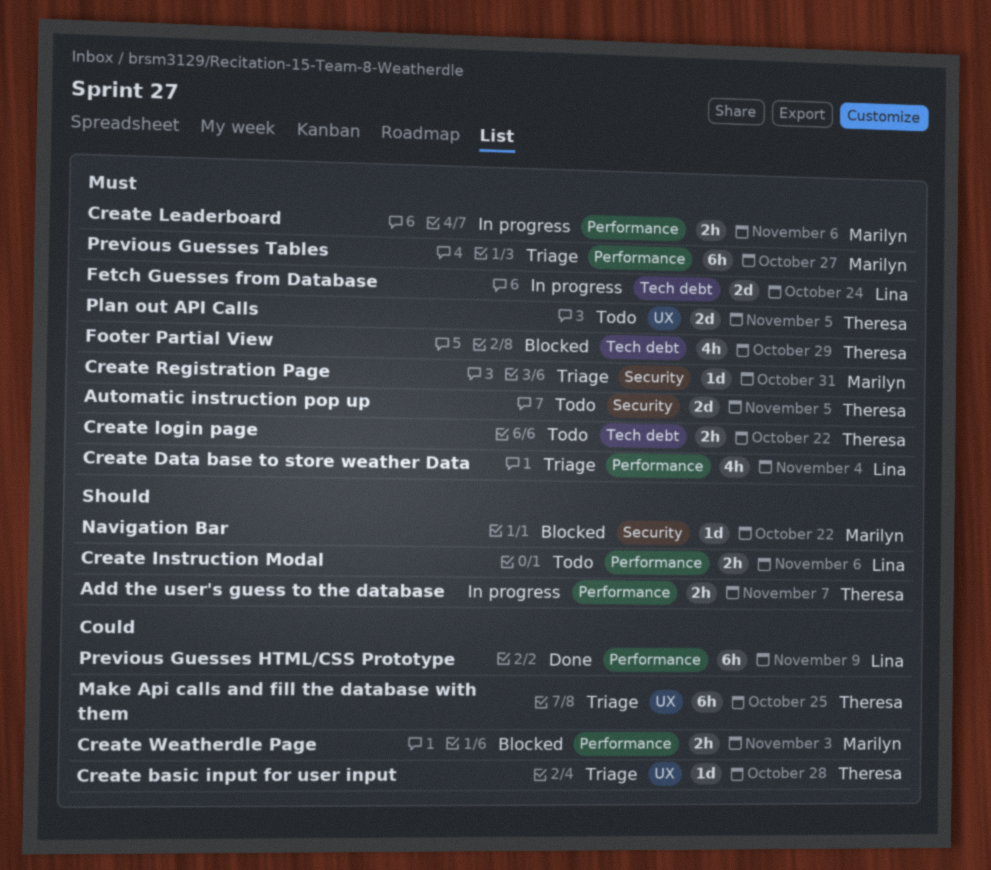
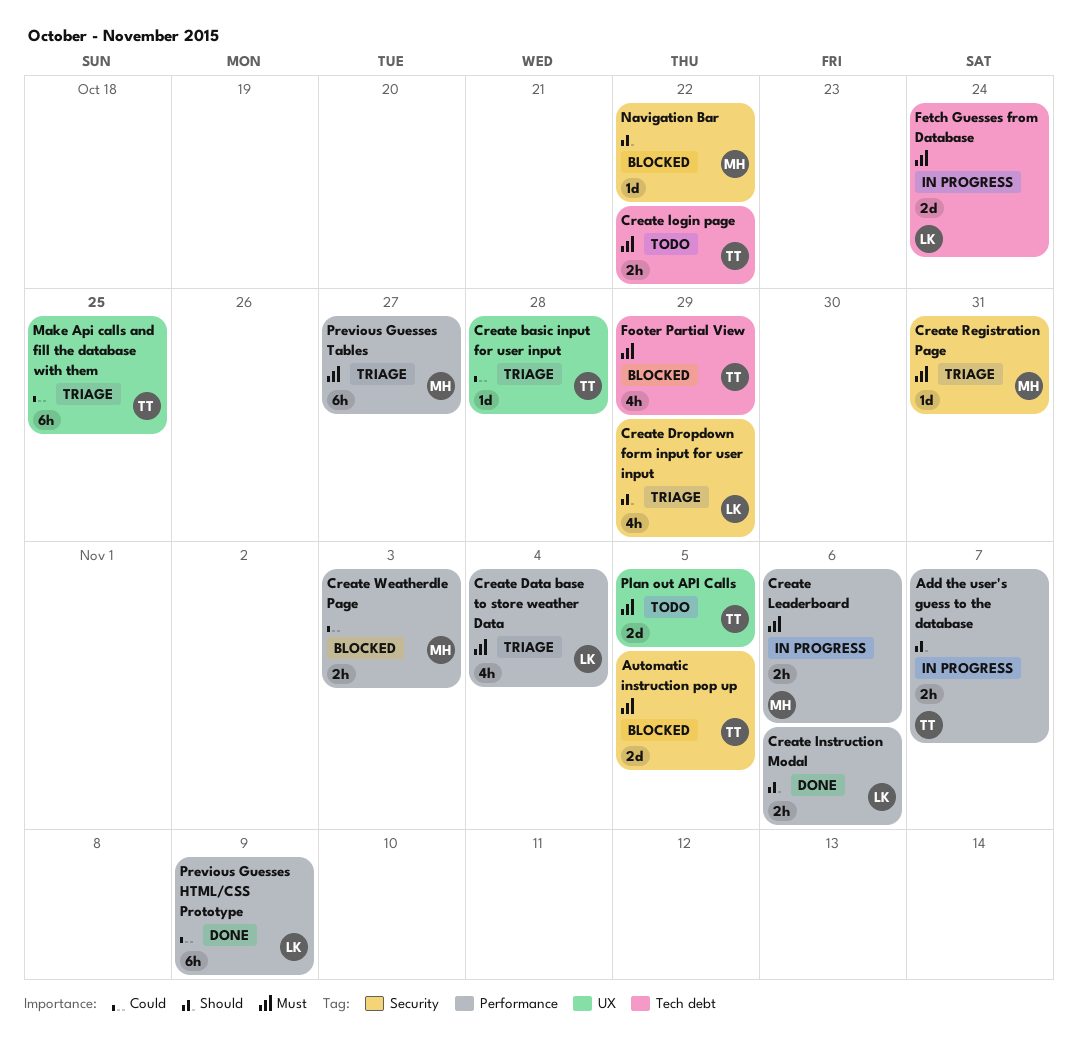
Automatic instruction pop up, status: Todo -> Blocked
Create Dropdown form input for user input: none -> present
Create Instruction Modal, status: Todo -> Done

